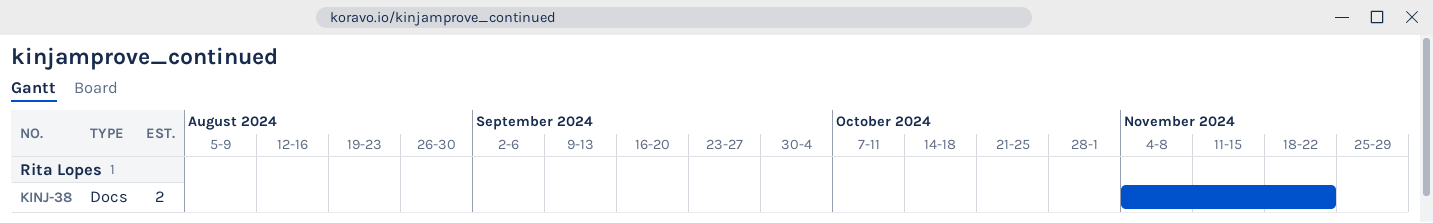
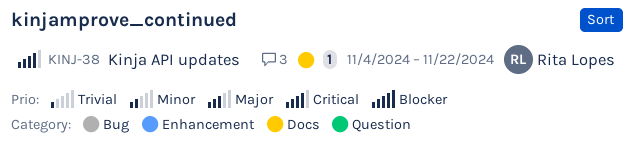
KINJ-38, estimate: 2 -> 1

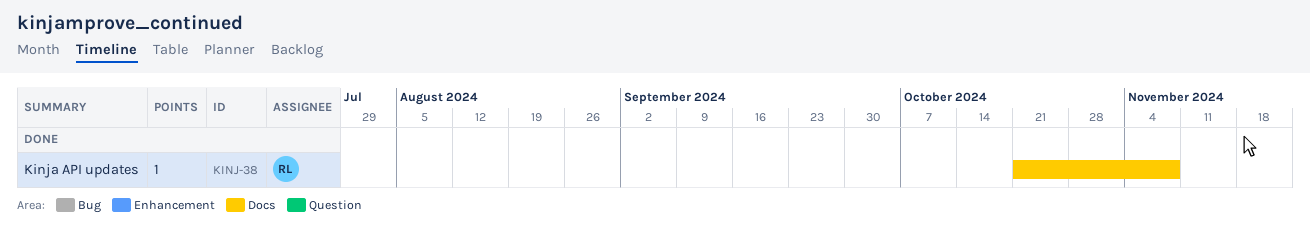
KINJ-38, start: Nov 4 -> Oct 21
KINJ-38, due: Nov 22 -> Nov 8

